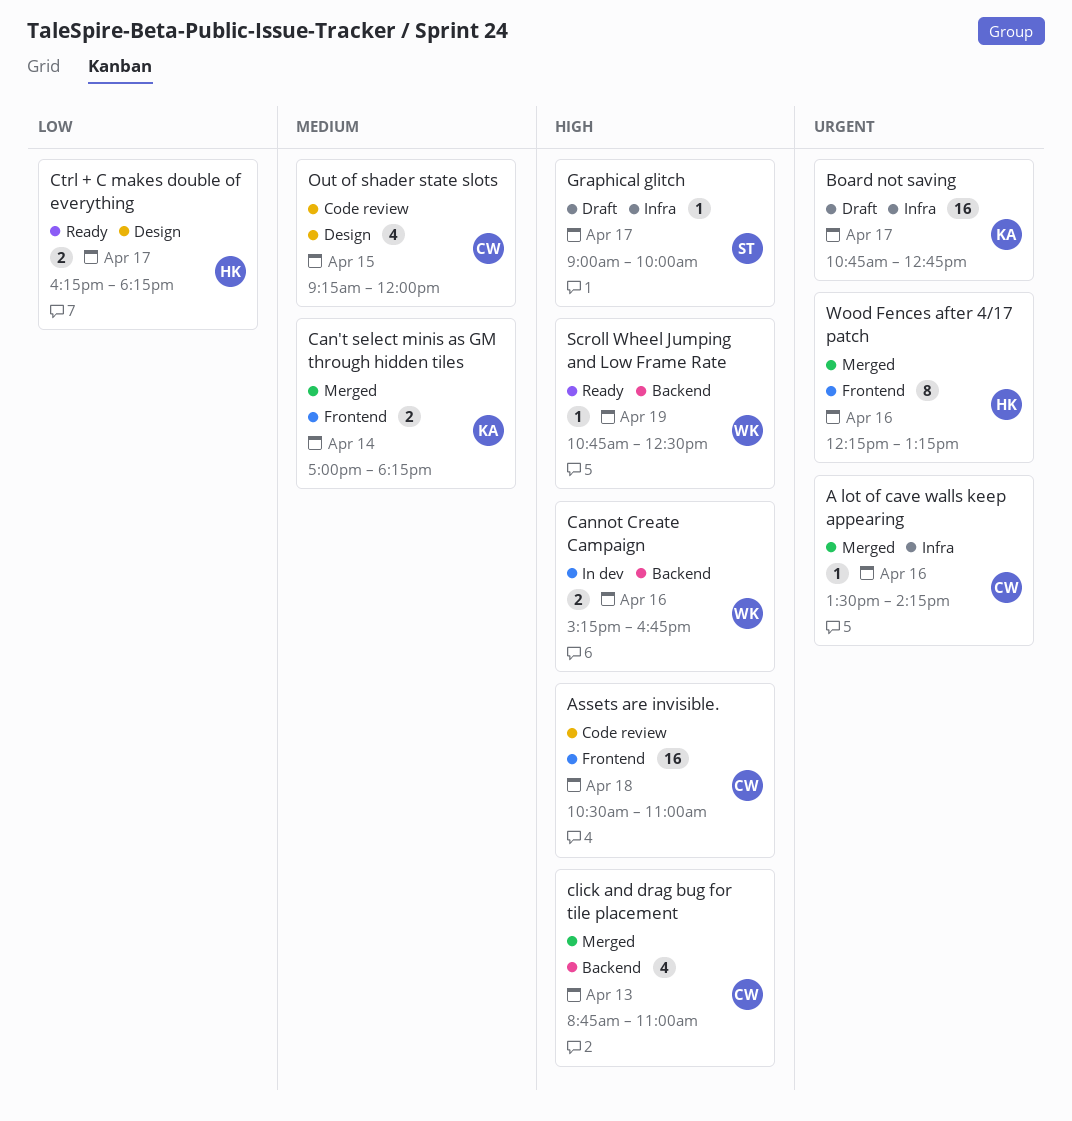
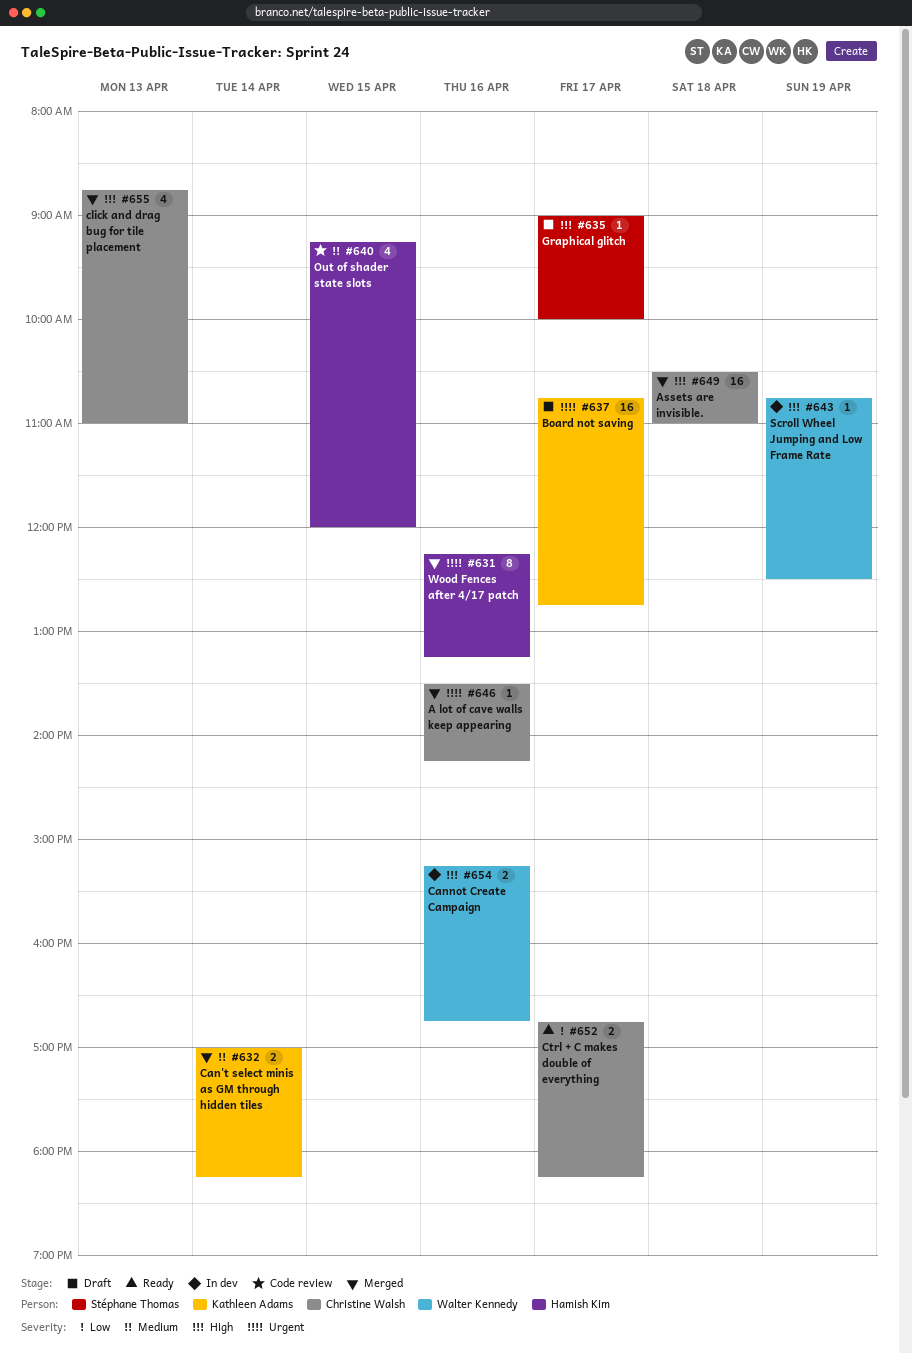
Assets are invisible., status: Code review -> Merged
Ctrl + C makes double of everything, owner: Hamish Kim -> Christine Walsh
Ctrl + C makes double of everything, begins: 16:15 -> 16:45
Out of shader state slots, owner: Christine Walsh -> Hamish Kim
Scroll Wheel Jumping and Low Frame Rate, status: Ready -> In dev

